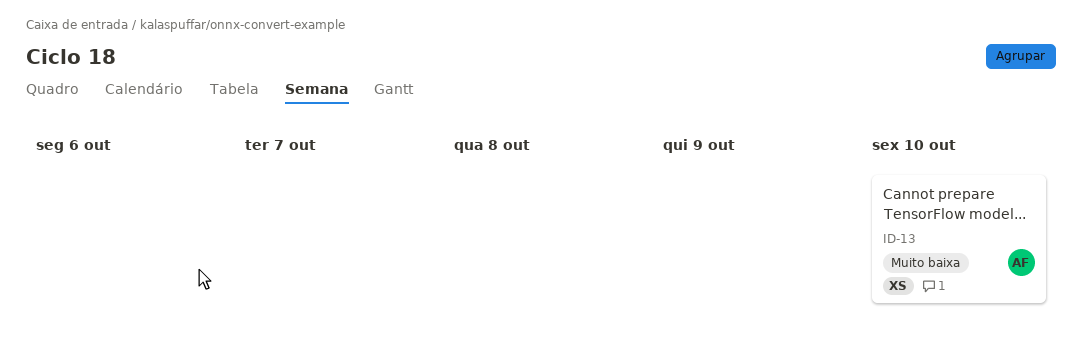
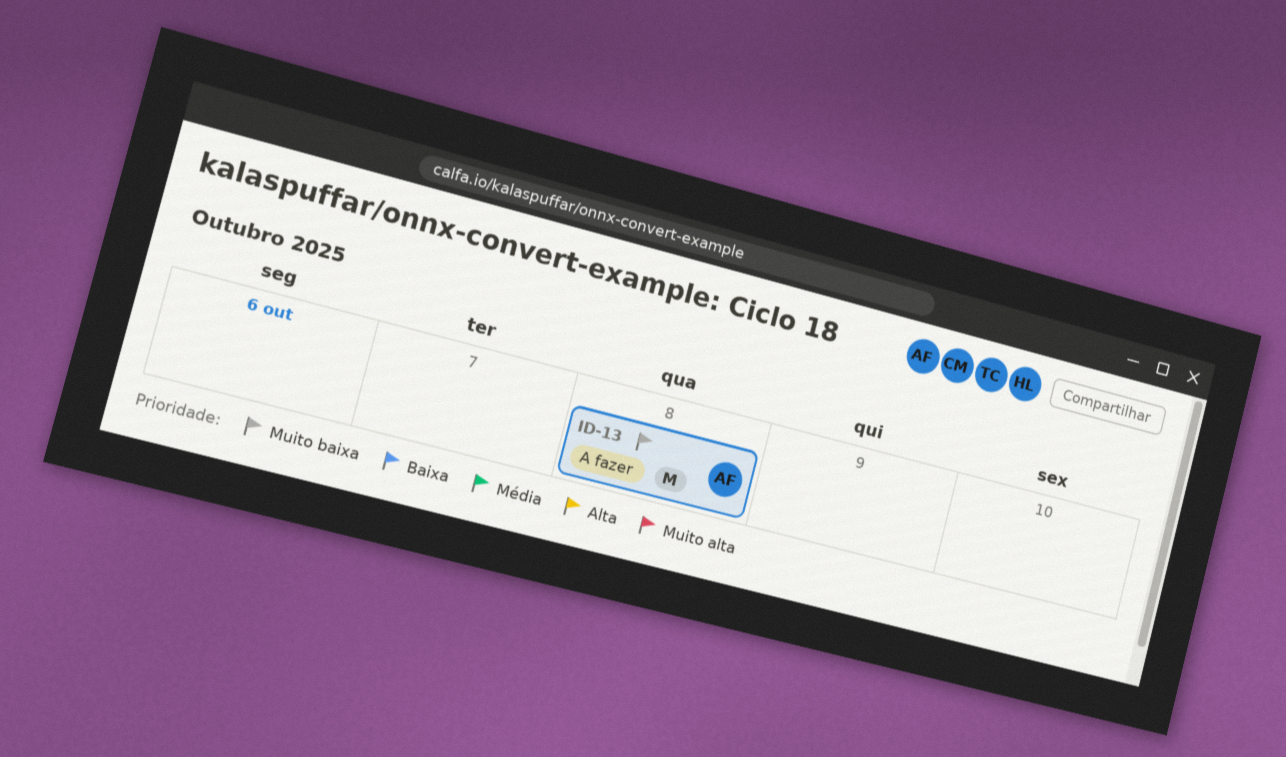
ID-13, estimate: XS -> M
ID-13, due: Oct 10 -> Oct 8

